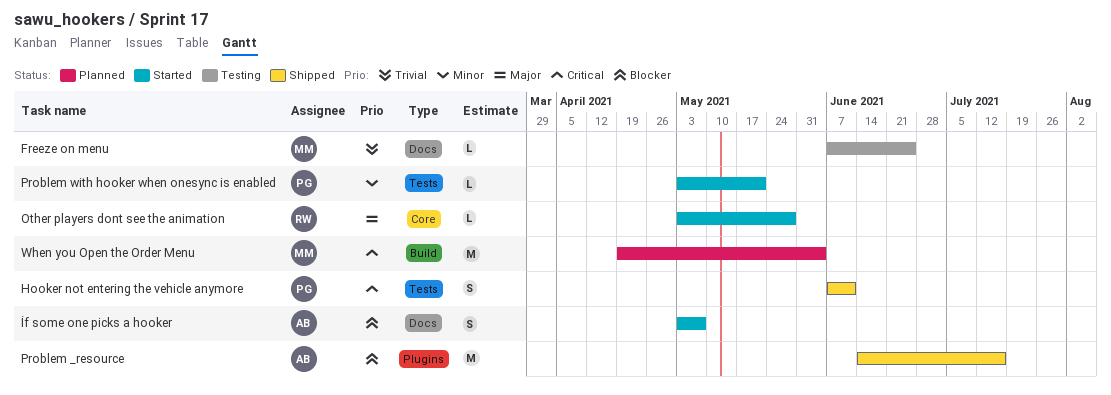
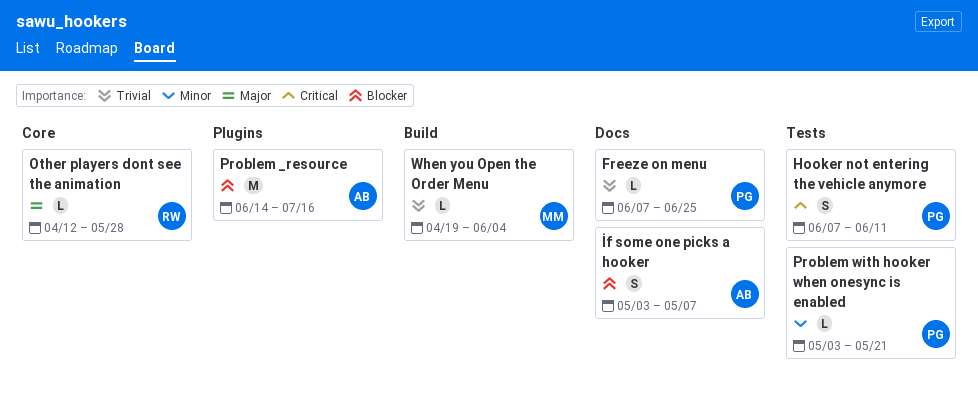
Freeze on menu, owner: MM -> PG
Other players dont see the animation, start: May 3 -> Apr 12
When you Open the Order Menu, priority: Critical -> Trivial
When you Open the Order Menu, estimate: M -> L

